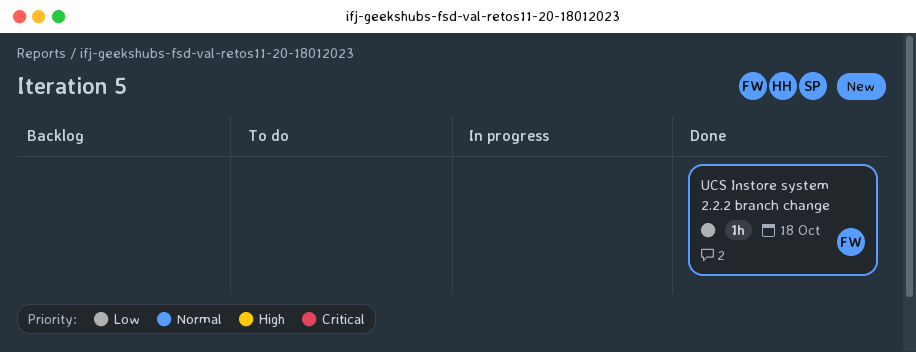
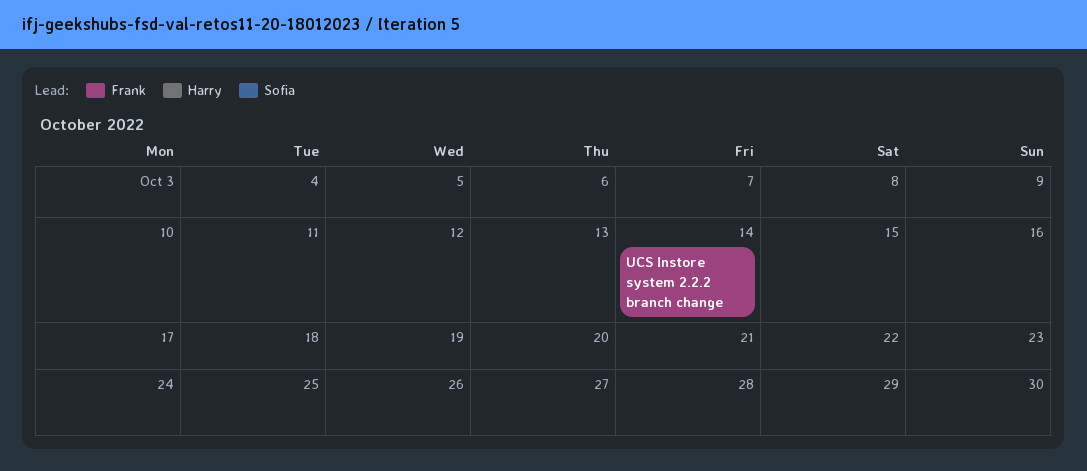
UCS Instore system 2.2.2 branch change, due: Oct 18 -> Oct 14

